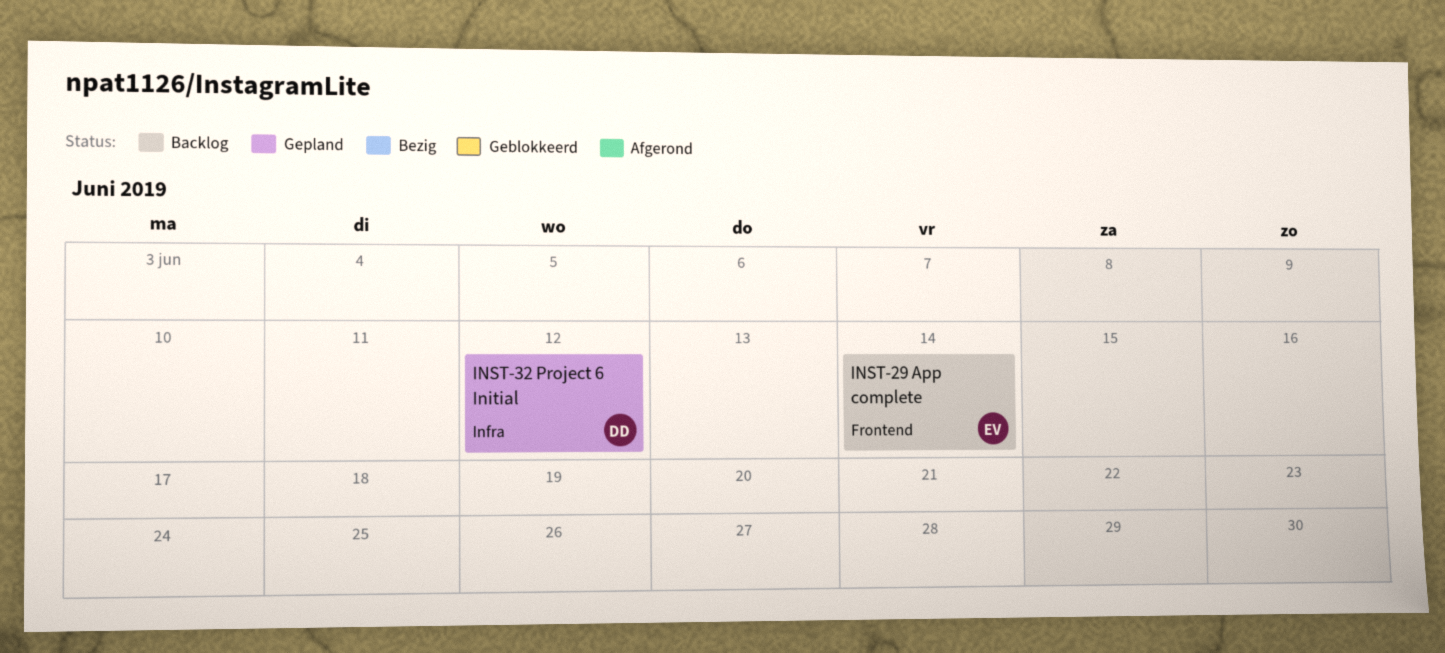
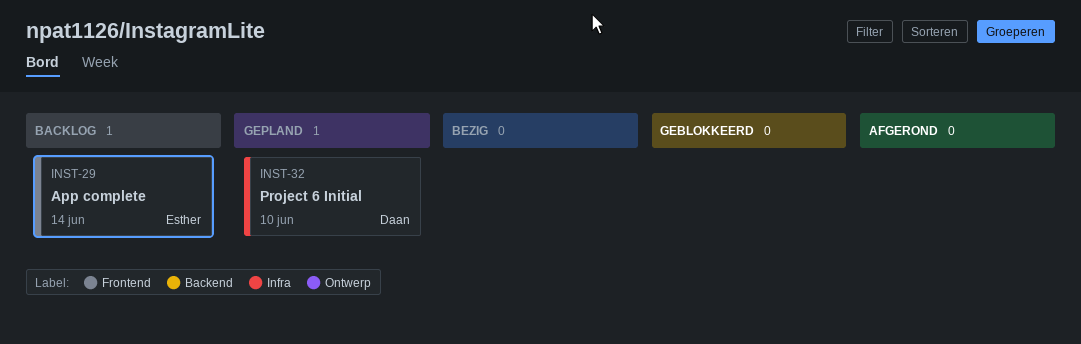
INST-32, due: Jun 12 -> Jun 10

